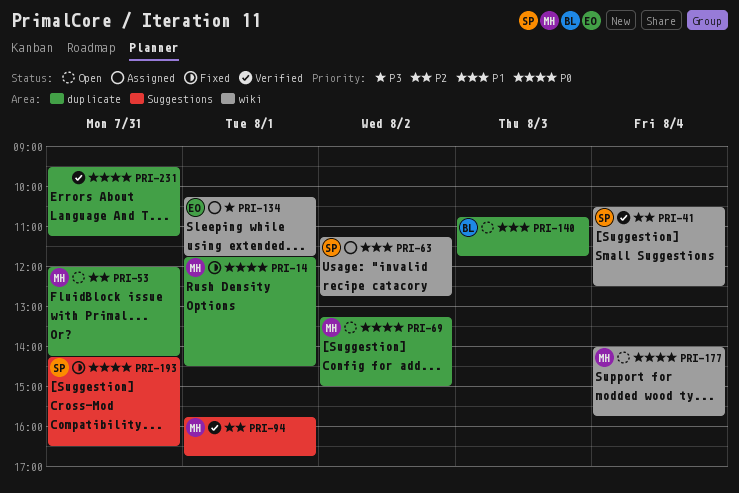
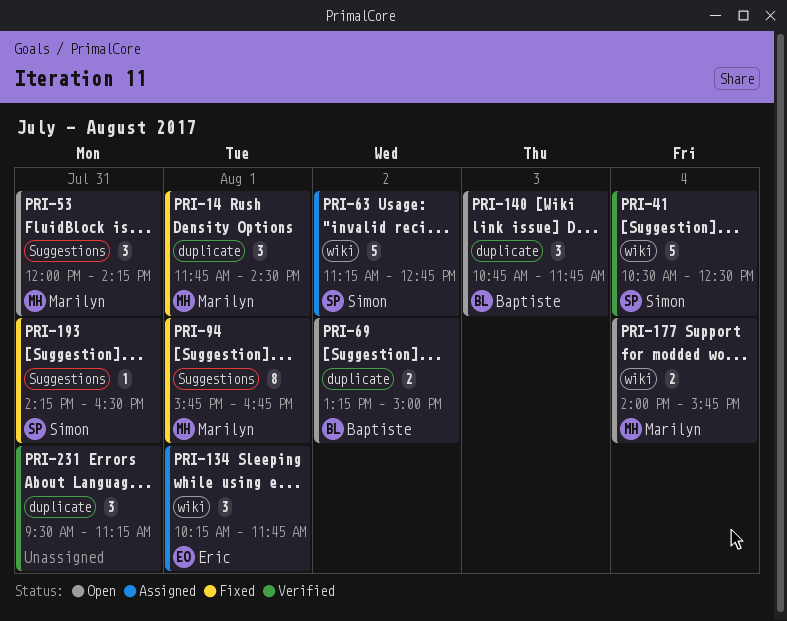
PRI-53, label: duplicate -> Suggestions
PRI-69, owner: Marilyn -> Baptiste
PRI-94, status: Verified -> Fixed

